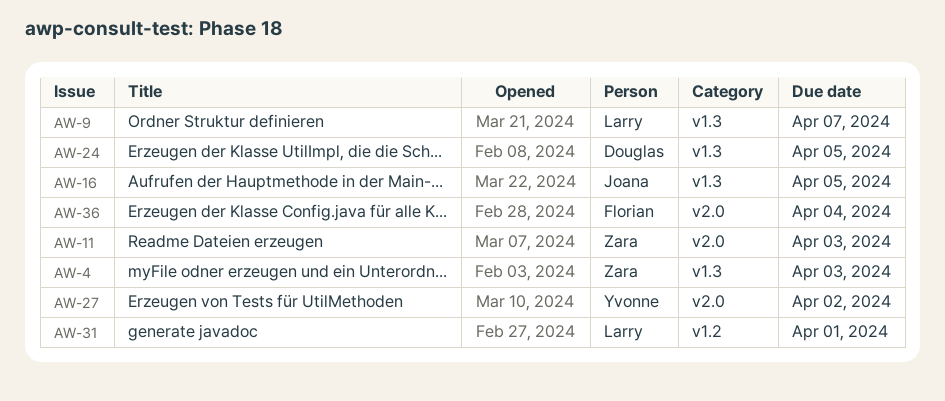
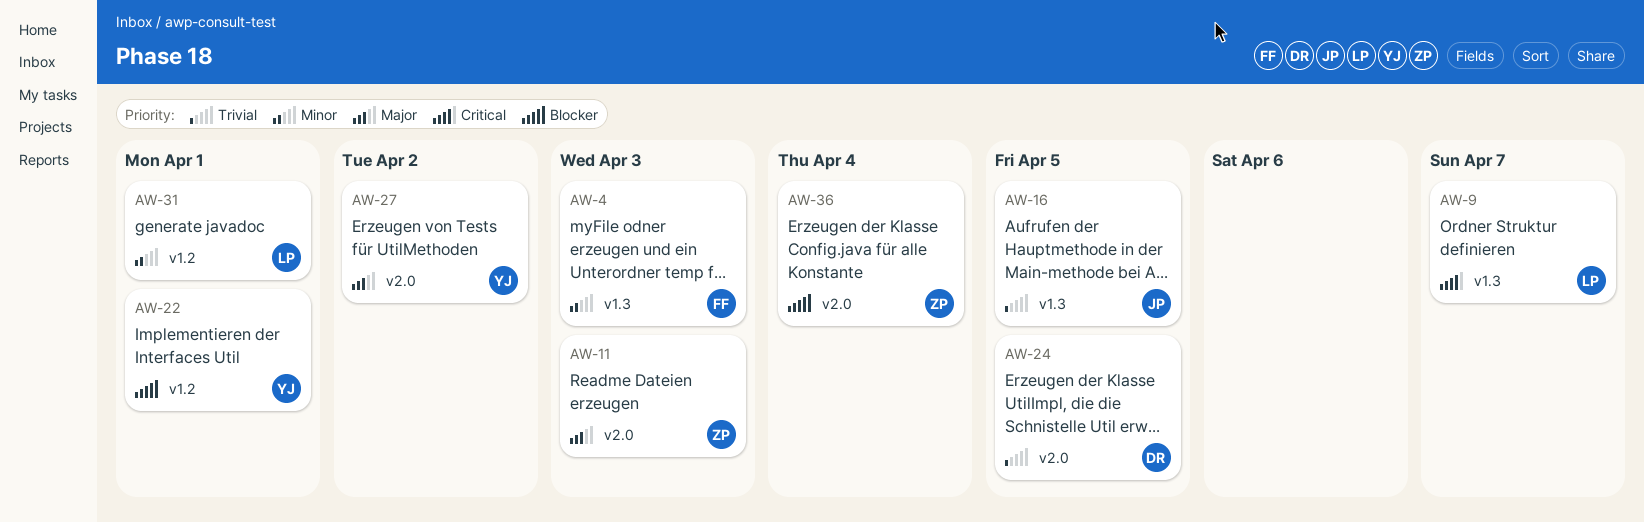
AW-4, owner: Zara -> Florian
AW-22: none -> present
AW-24, label: v1.3 -> v2.0
AW-36, owner: Florian -> Zara

